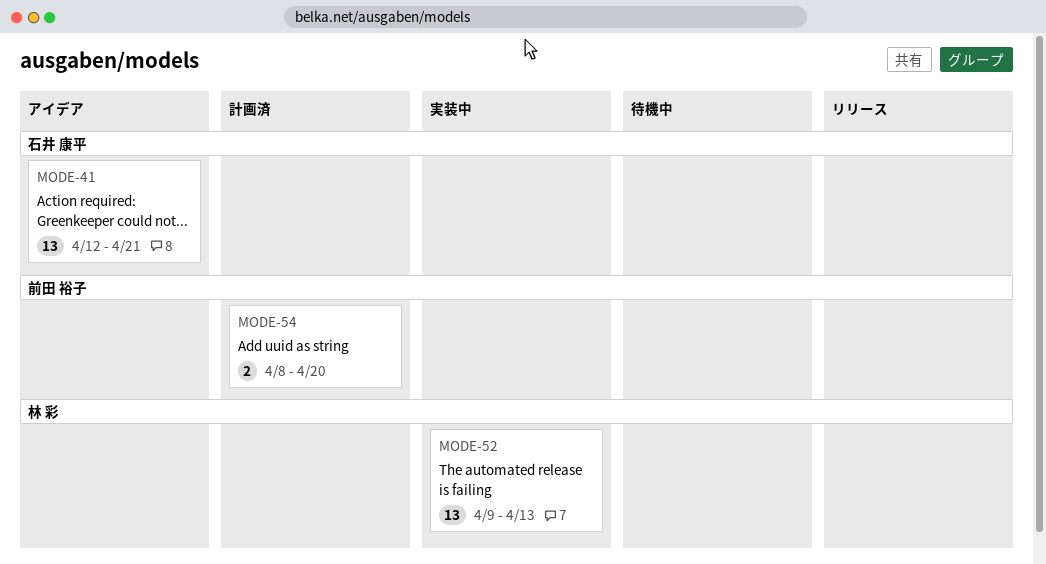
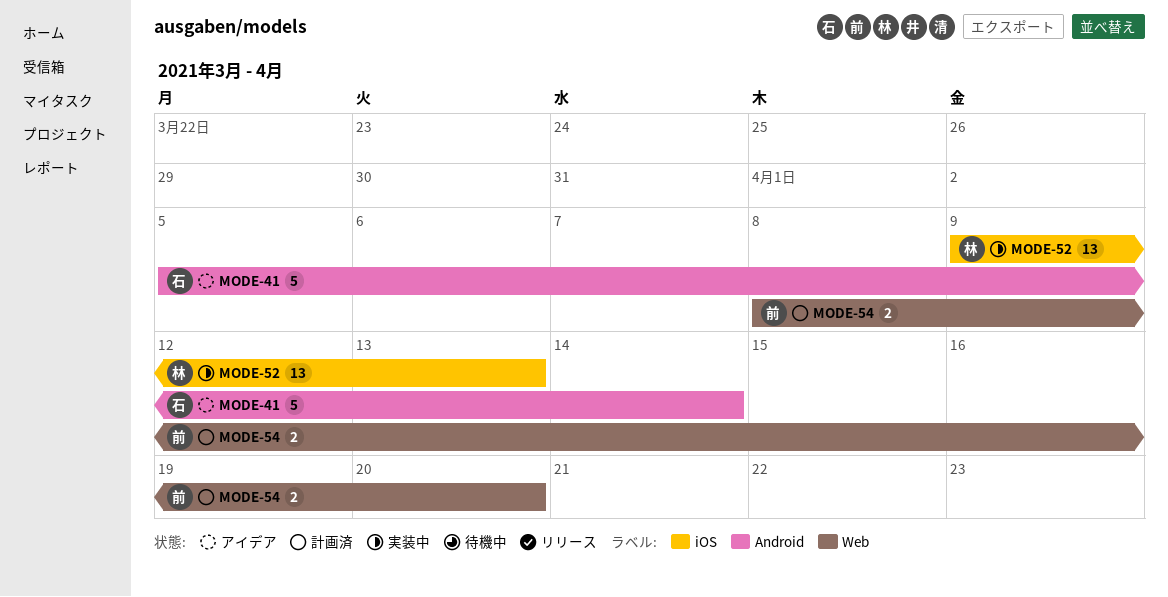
MODE-41, estimate: 13 -> 5
MODE-41, start: Apr 12 -> Apr 5
MODE-41, due: Apr 21 -> Apr 14

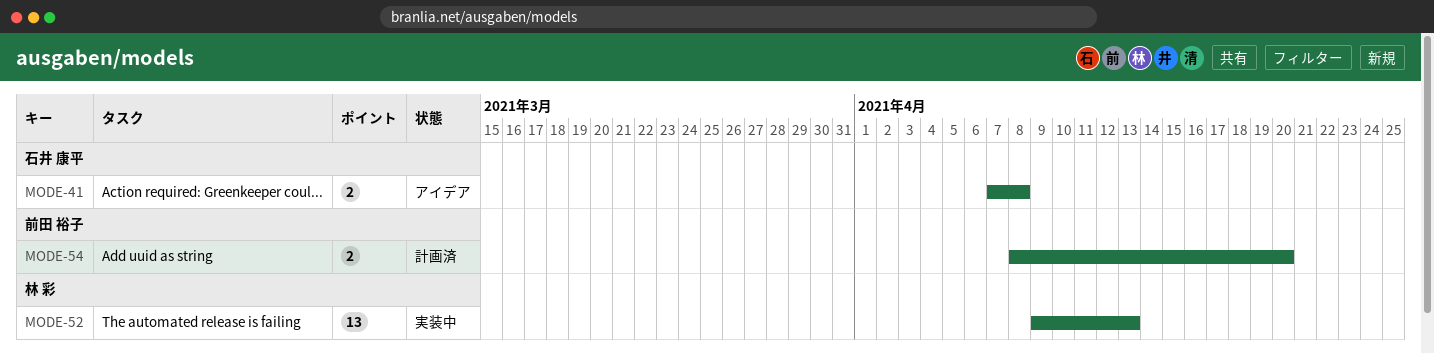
MODE-41, estimate: 5 -> 2
MODE-41, start: Apr 5 -> Apr 7
MODE-41, due: Apr 14 -> Apr 8

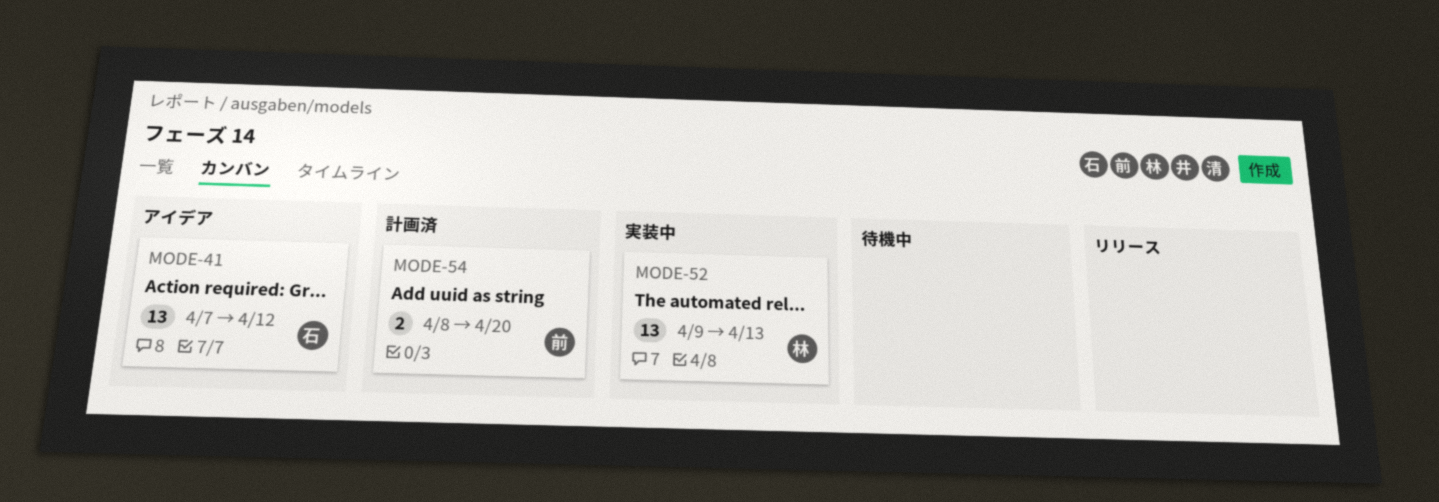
MODE-41, estimate: 2 -> 13
MODE-41, due: Apr 8 -> Apr 12

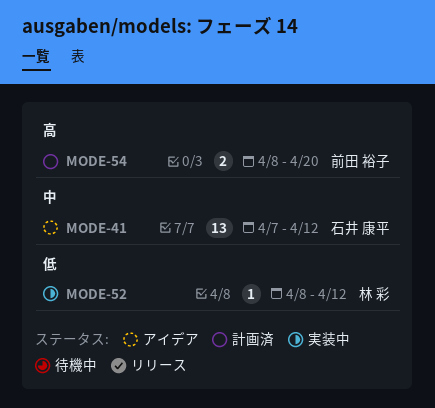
MODE-52, estimate: 13 -> 1
MODE-52, start: Apr 9 -> Apr 8
MODE-52, due: Apr 13 -> Apr 12

